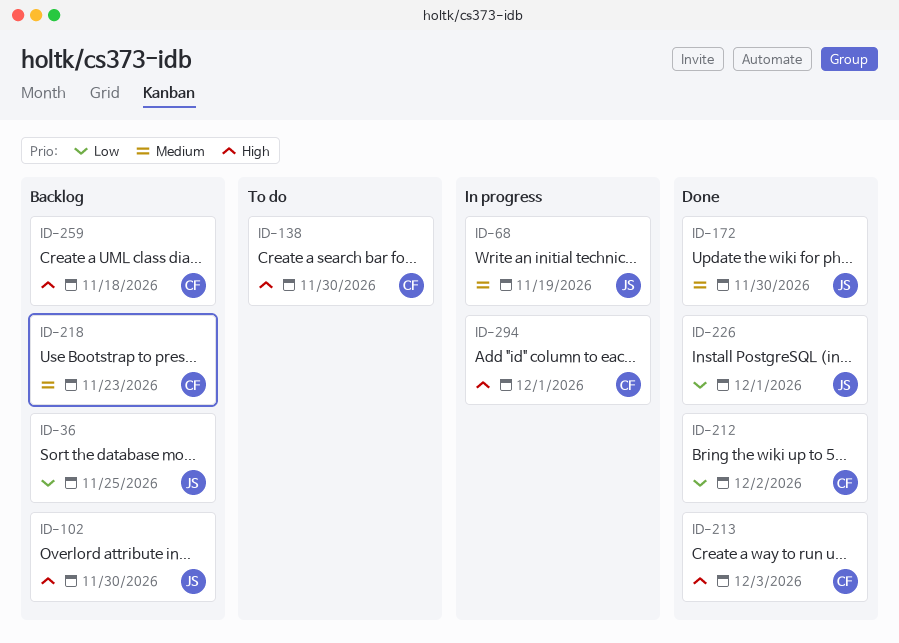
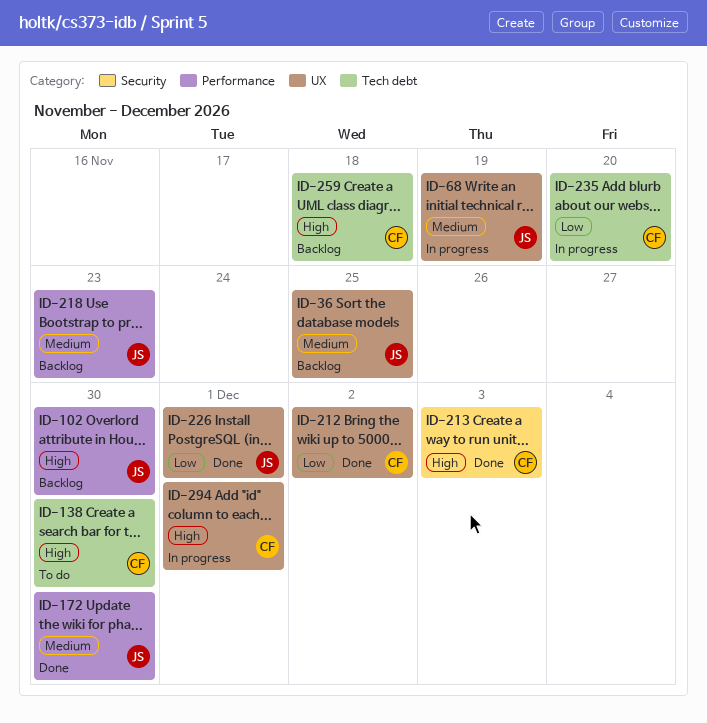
ID-36, priority: Low -> Medium
ID-218, owner: CF -> JS
ID-235: none -> present

